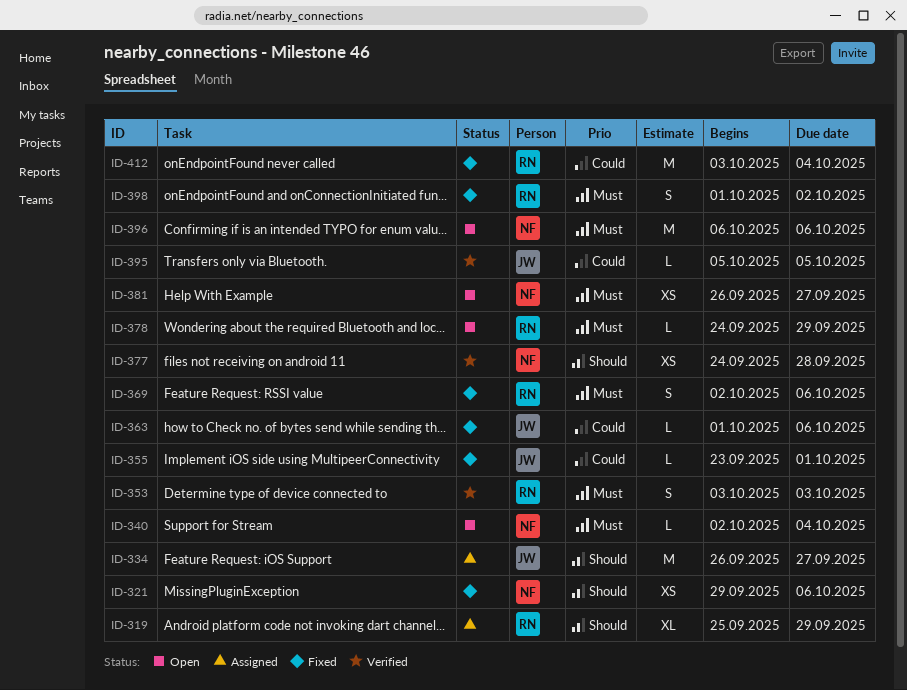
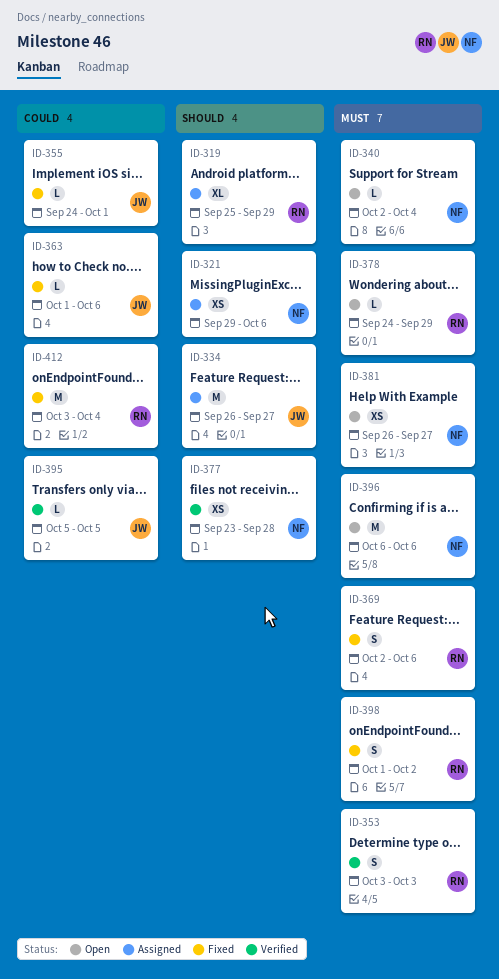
ID-321, status: Fixed -> Assigned
ID-355, start: Sep 23 -> Sep 24
ID-377, start: Sep 24 -> Sep 23

